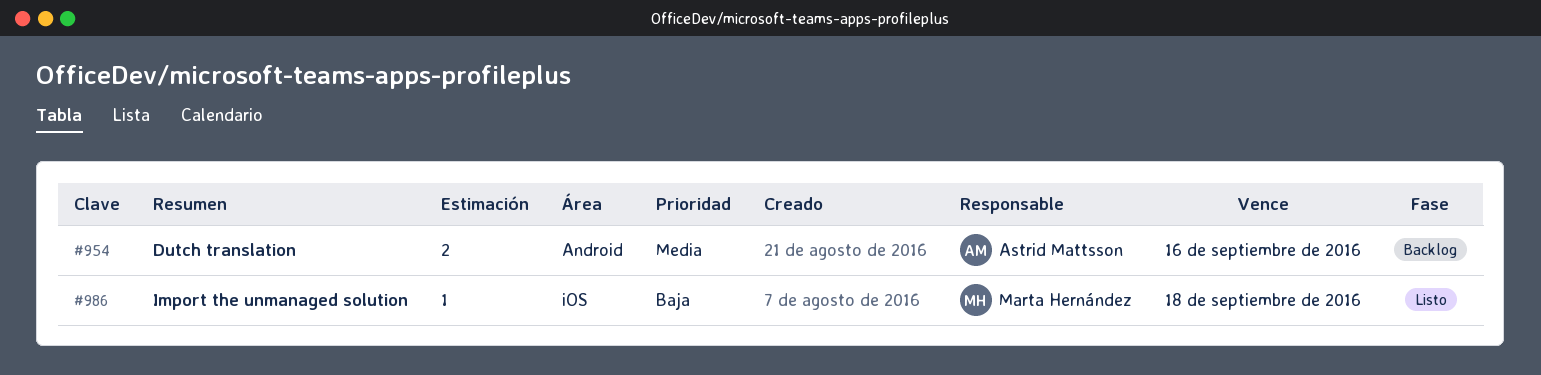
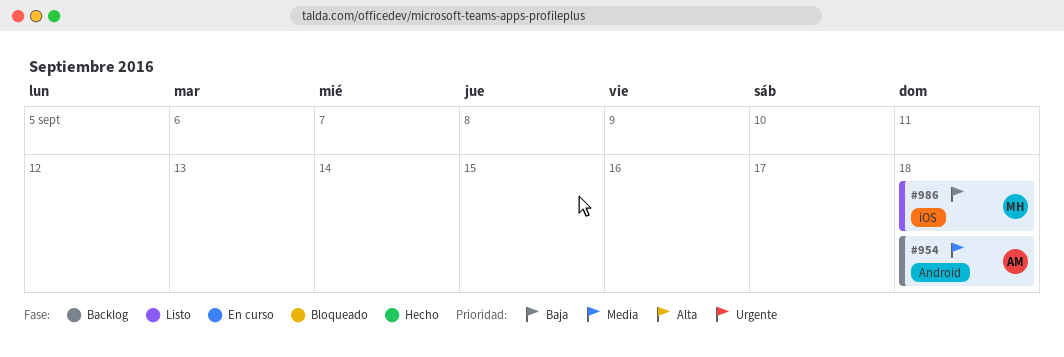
#954, due: Sep 16 -> Sep 18

